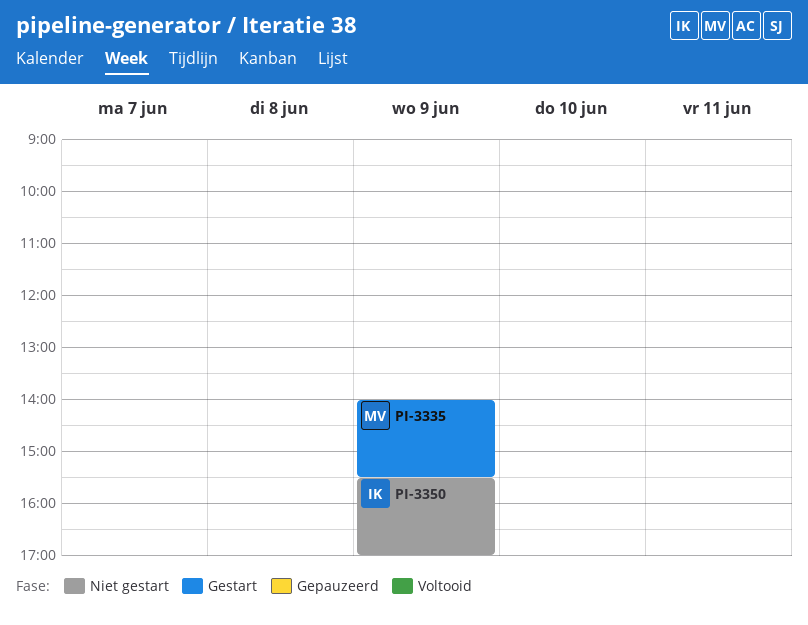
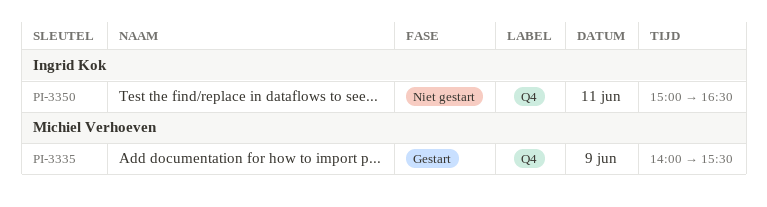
PI-3350, day: Jun 9 -> Jun 11
PI-3350, begins: 15:30 -> 15:00
PI-3350, ends: 17:00 -> 16:30

